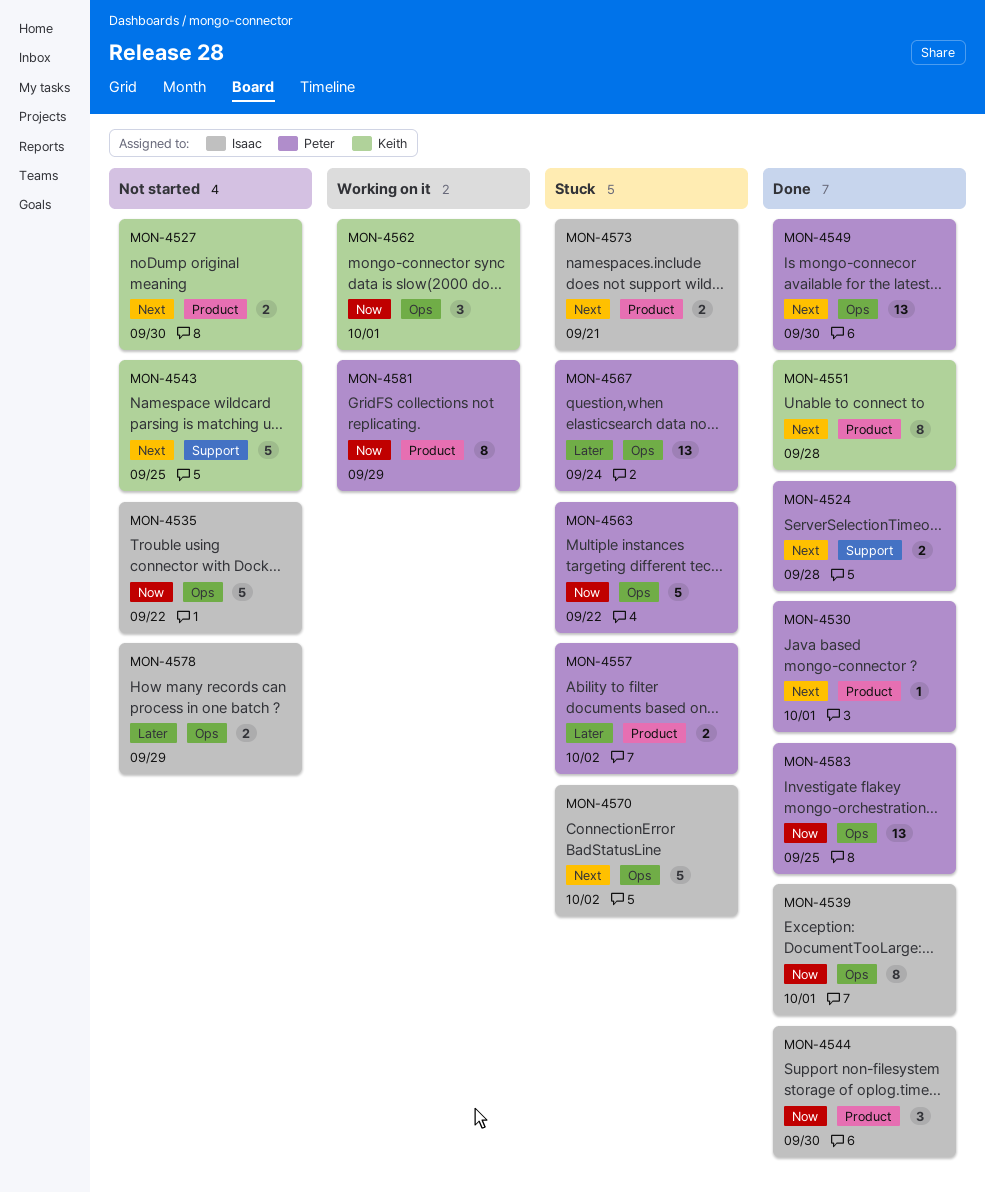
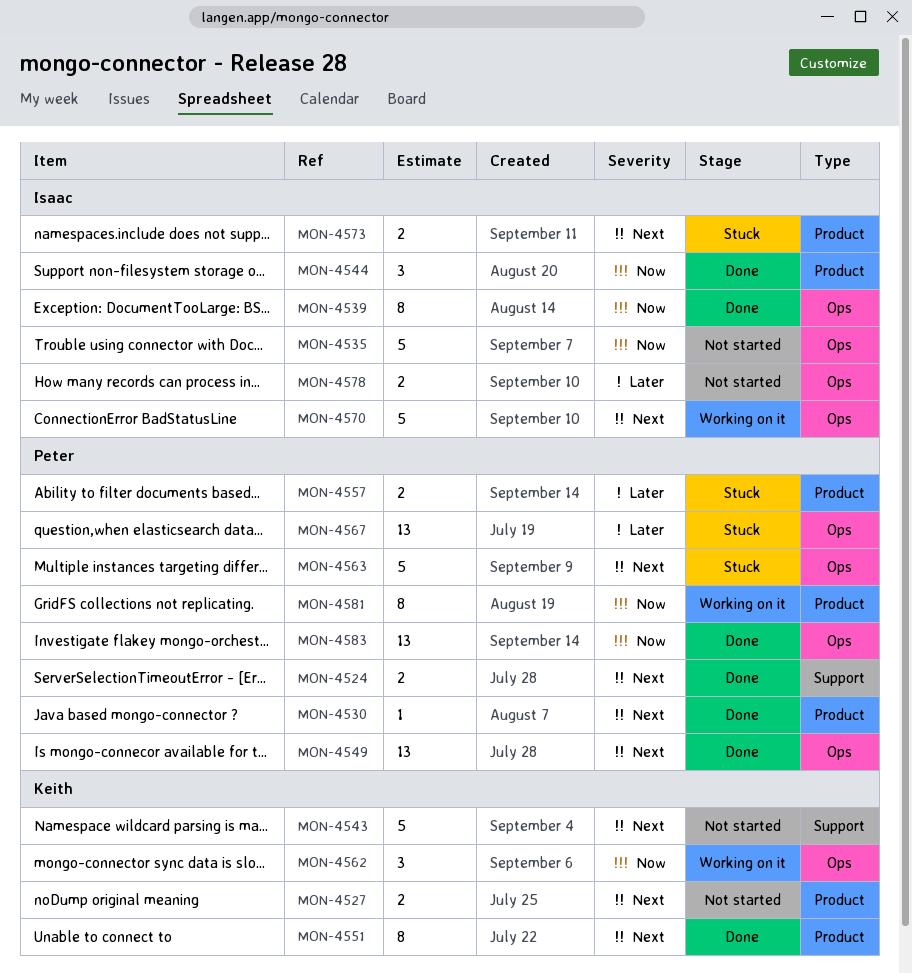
MON-4563, priority: Now -> Next
MON-4570, status: Stuck -> Working on it

